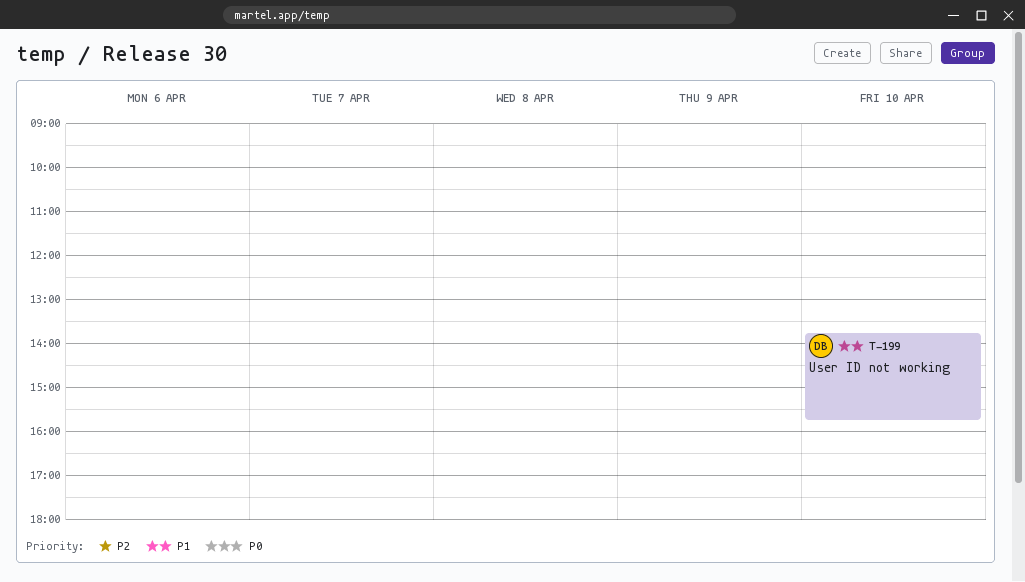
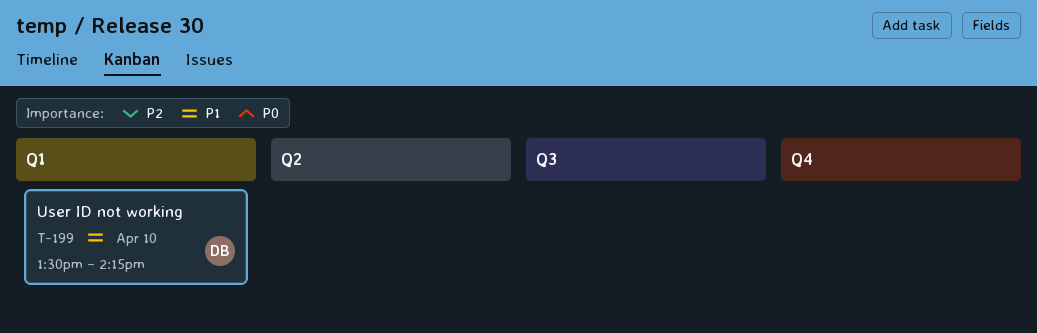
T-199, begins: 13:45 -> 13:30
T-199, ends: 15:45 -> 14:15

